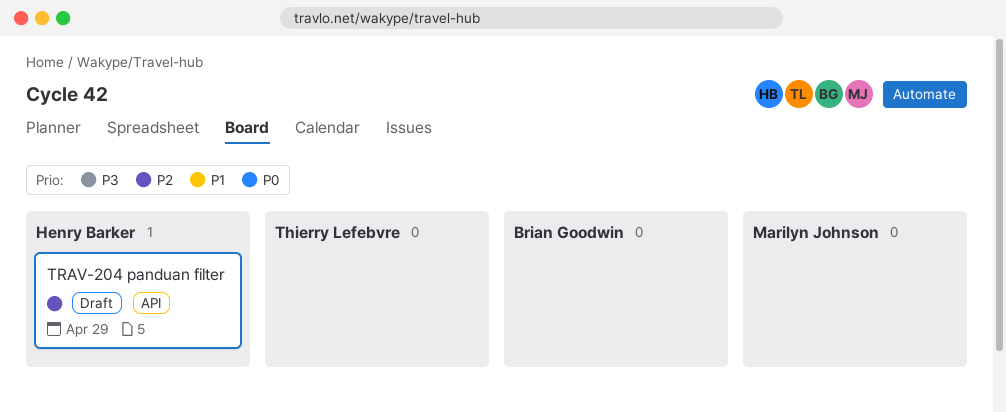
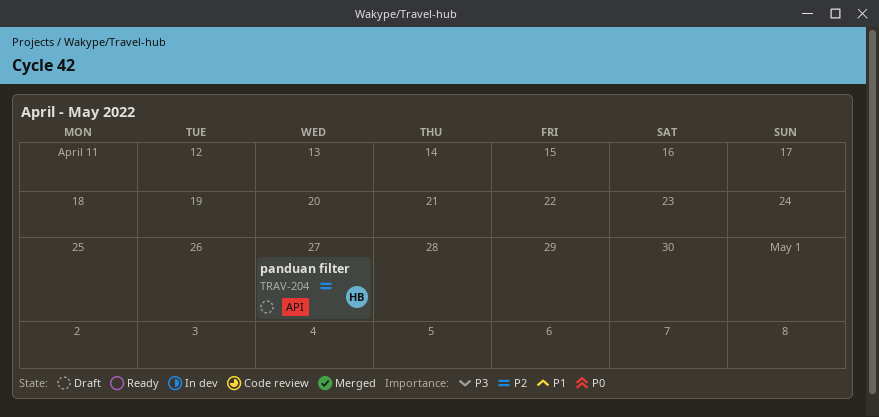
TRAV-204, due: Apr 29 -> Apr 27

